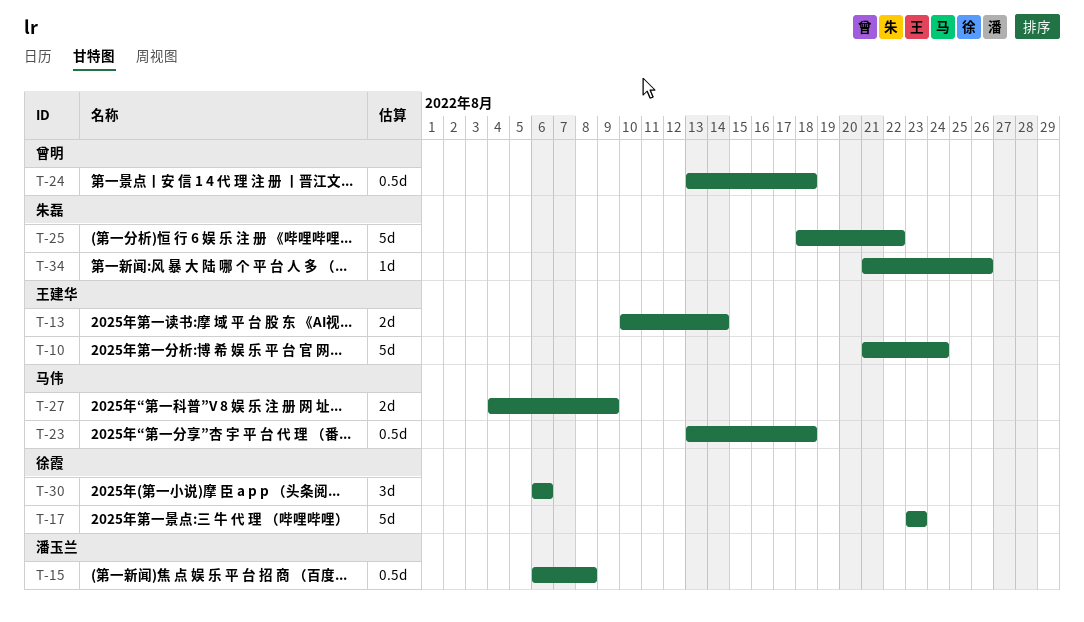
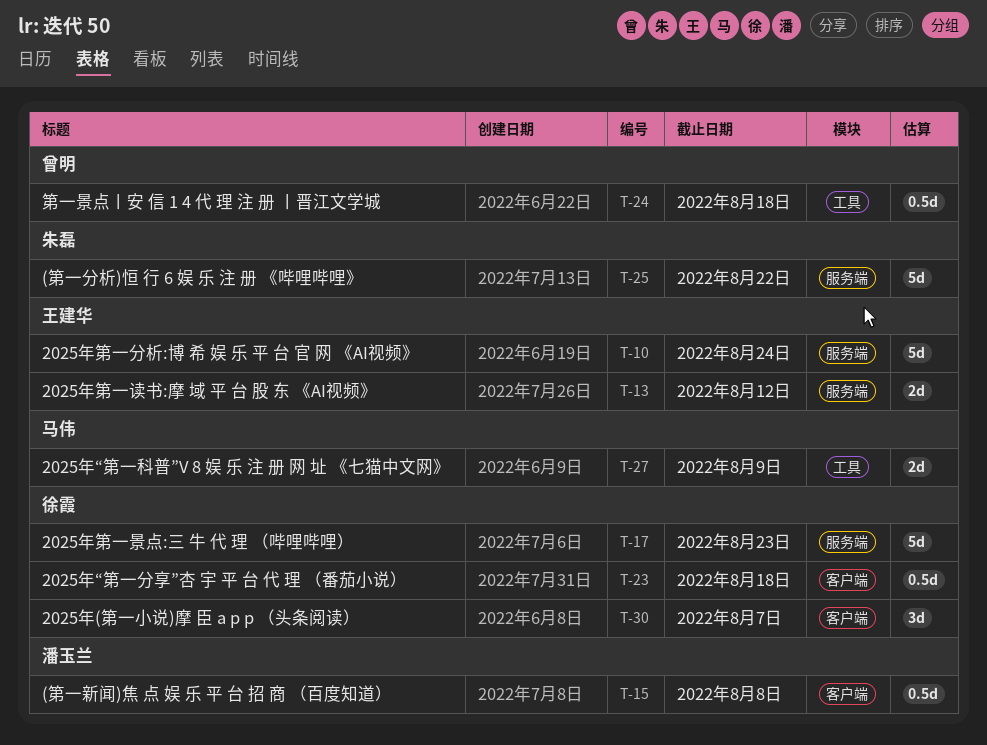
T-13, due: Aug 14 -> Aug 12
T-23, owner: 马伟 -> 徐霞
T-30, due: Aug 6 -> Aug 7
T-34: present -> none

